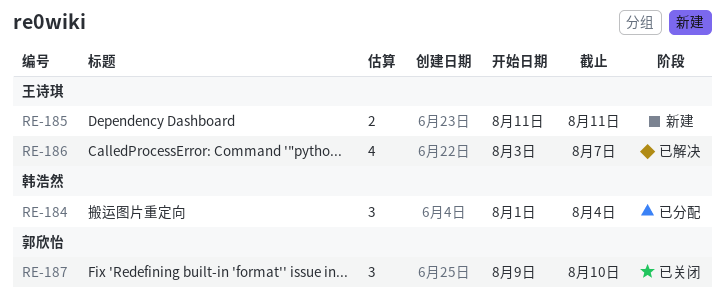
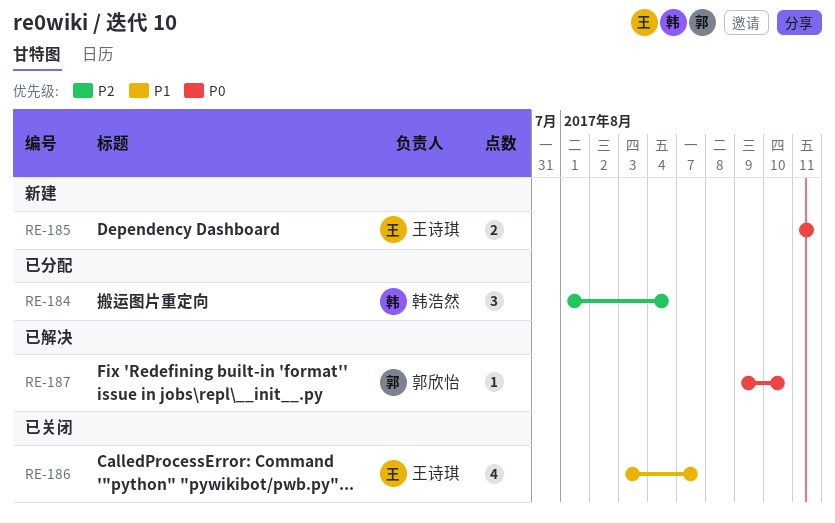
RE-186, status: 已解决 -> 已关闭
RE-187, status: 已关闭 -> 已解决
RE-187, estimate: 3 -> 1

